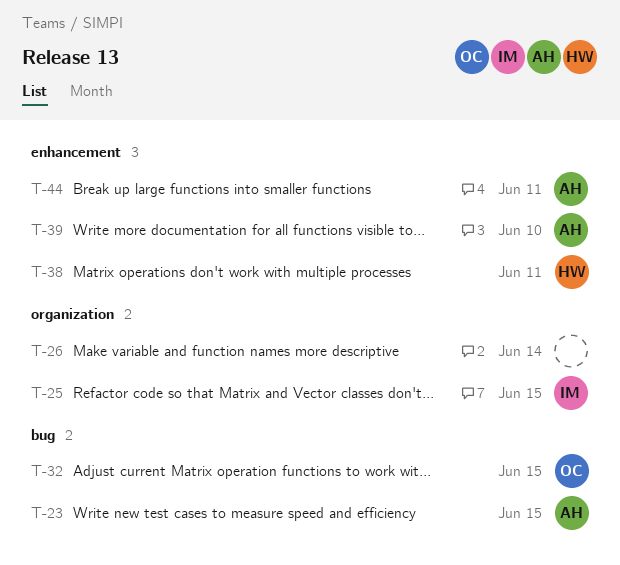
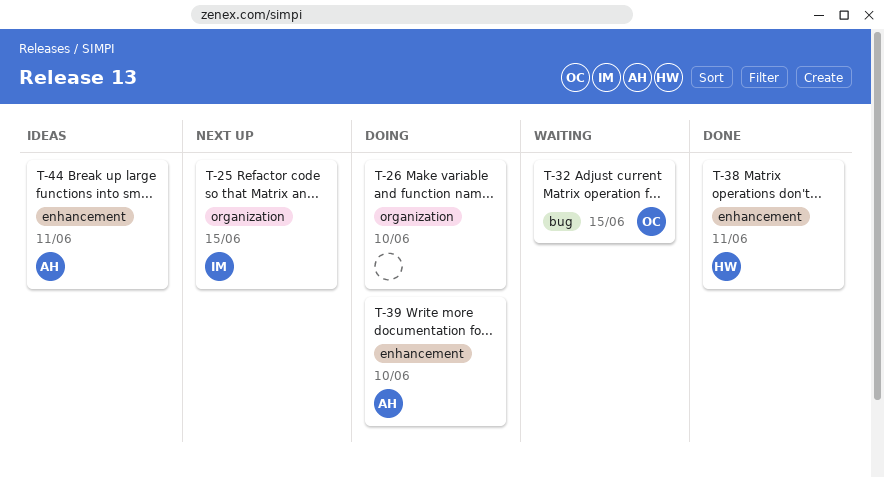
T-23: present -> none
T-26, due: Jun 14 -> Jun 10

